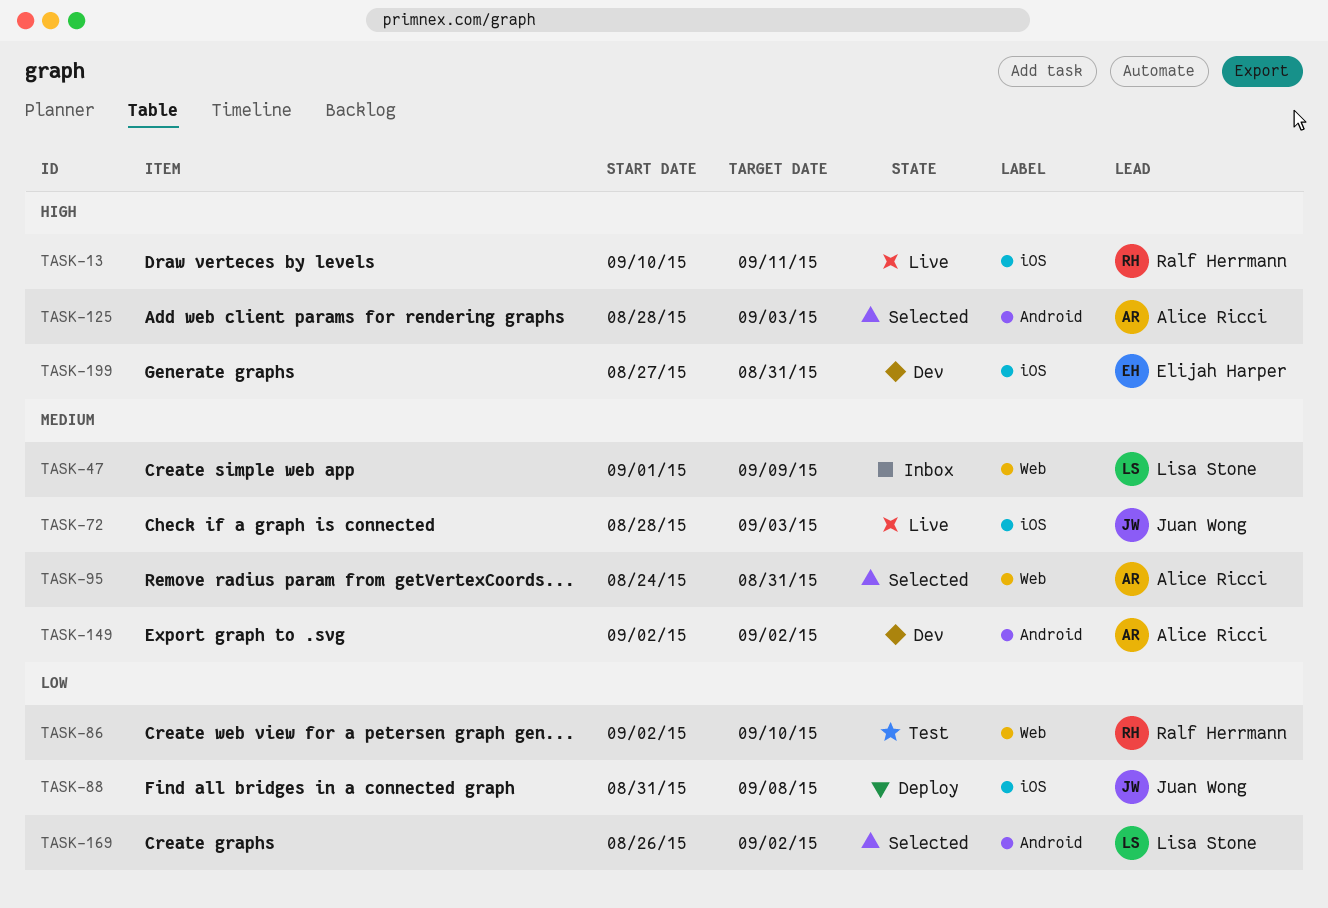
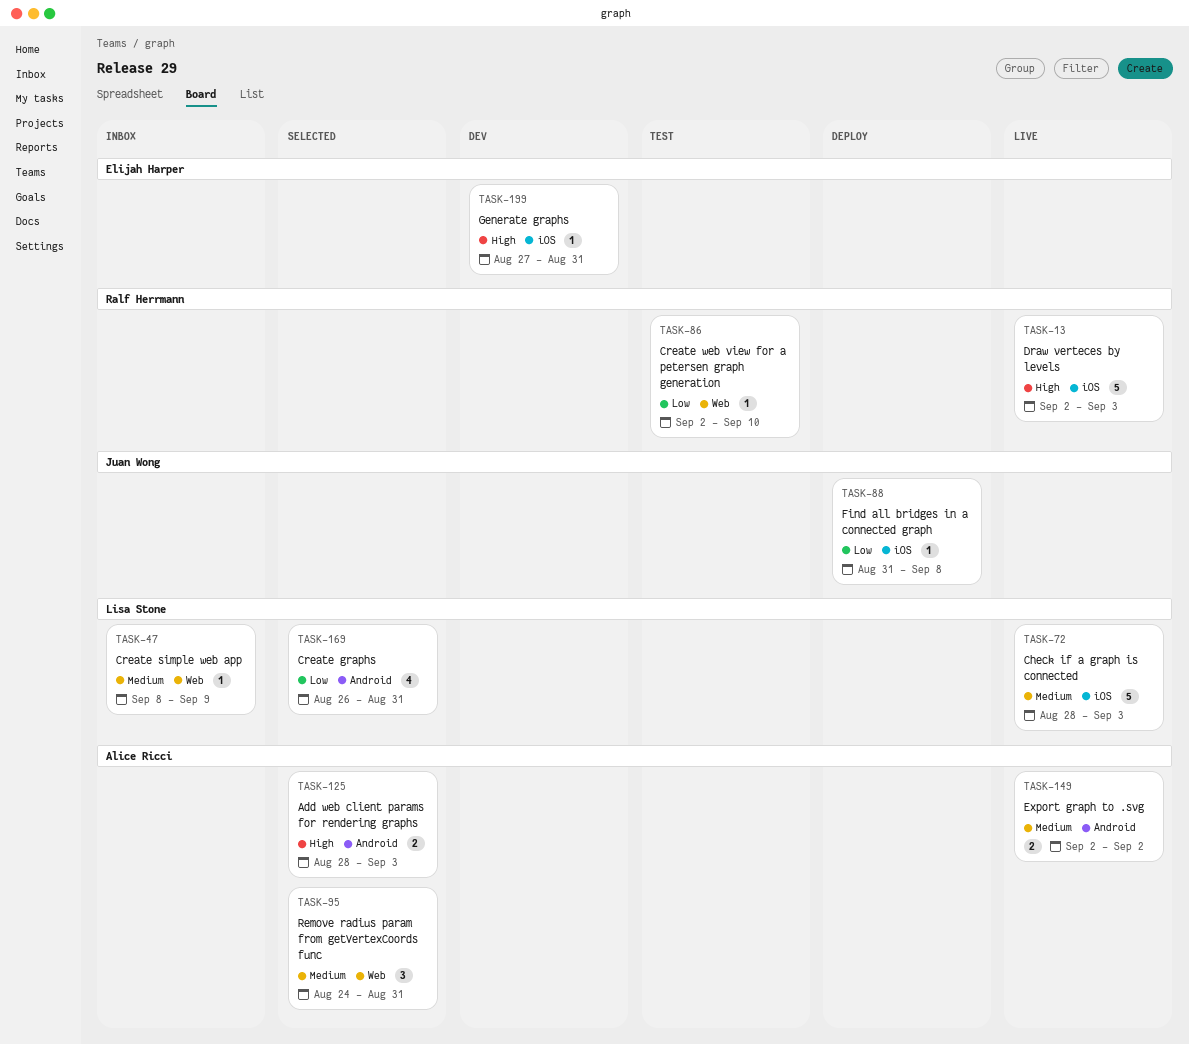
TASK-13, start: Sep 10 -> Sep 2
TASK-13, due: Sep 11 -> Sep 3
TASK-47, start: Sep 1 -> Sep 8
TASK-72, owner: Juan Wong -> Lisa Stone
TASK-149, status: Dev -> Live
TASK-169, due: Sep 2 -> Aug 31

